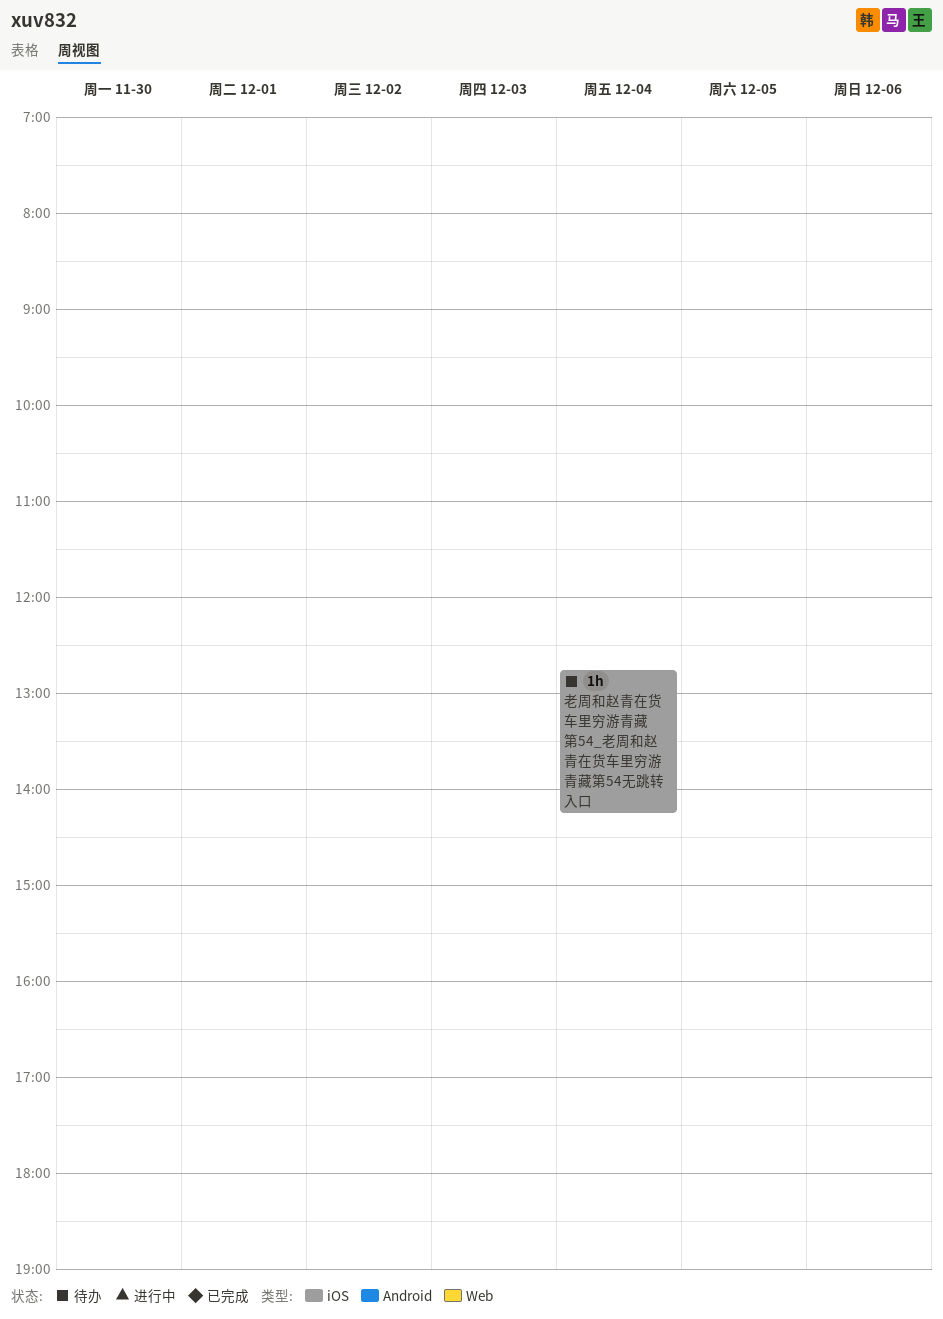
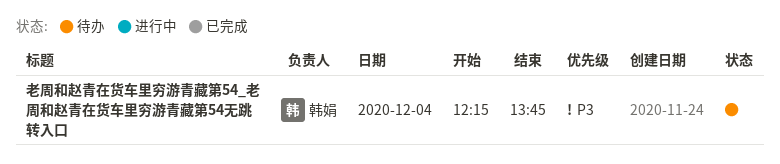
老周和赵青在货车里穷游青藏第54_老周和赵青在货车里穷游青藏第54无跳转入口, begins: 12:45 -> 12:15
老周和赵青在货车里穷游青藏第54_老周和赵青在货车里穷游青藏第54无跳转入口, ends: 14:15 -> 13:45

